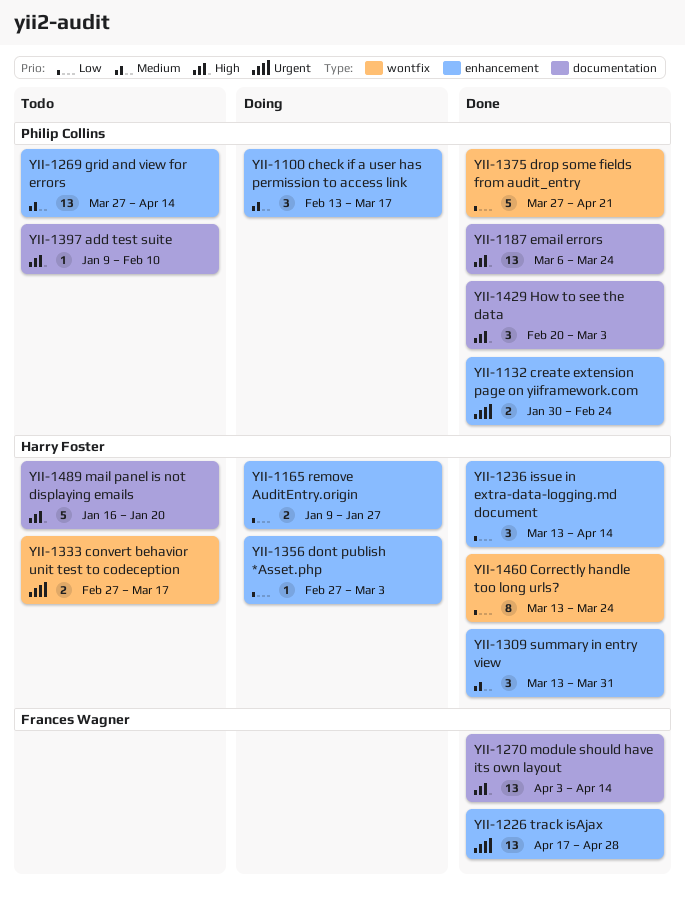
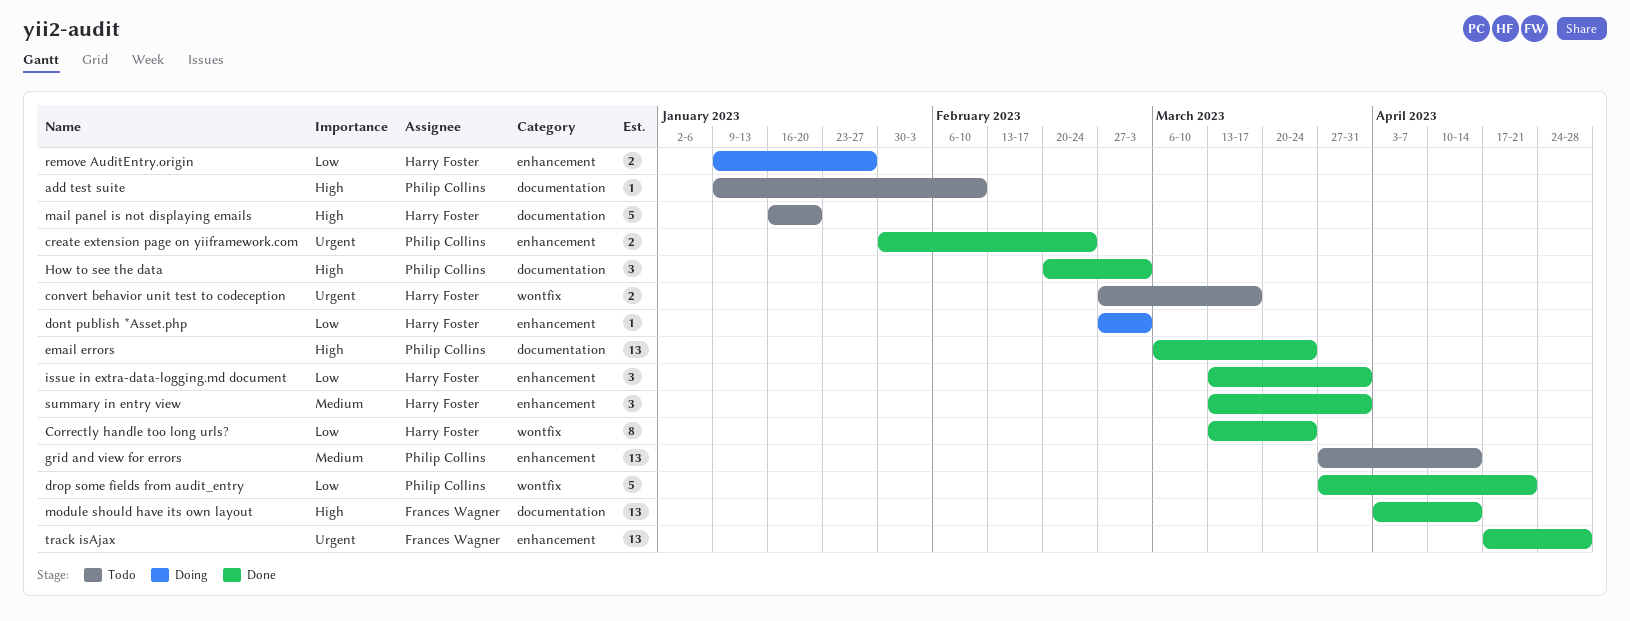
check if a user has permission to access link: present -> none
issue in extra-data-logging.md document, due: Apr 14 -> Mar 31

